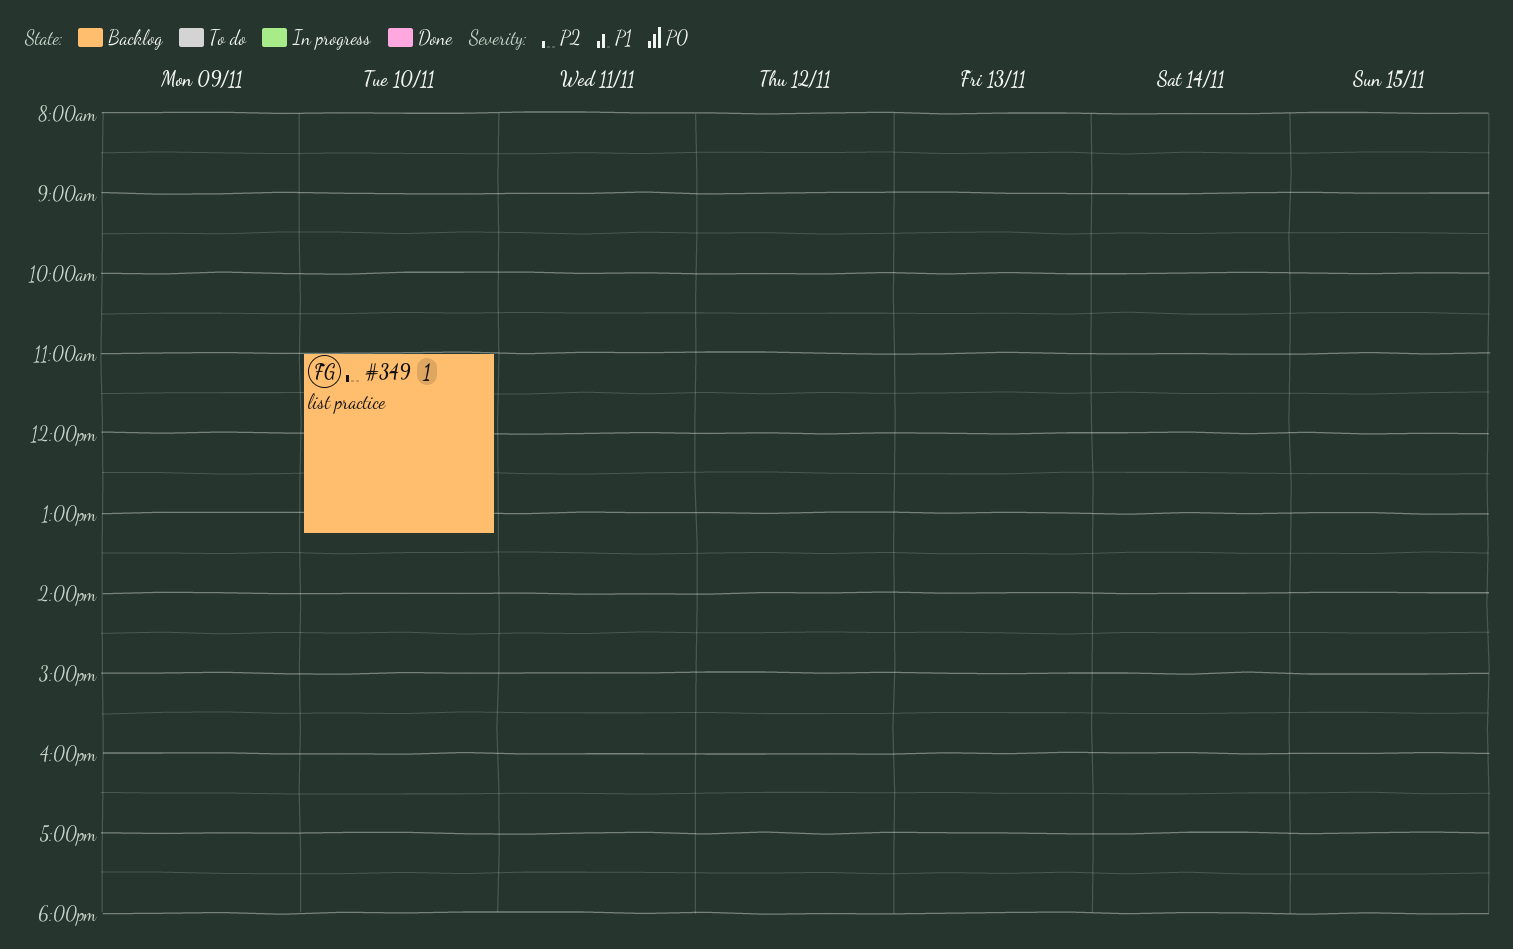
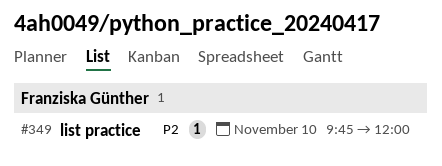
#349, begins: 11:00 -> 09:45
#349, ends: 13:15 -> 12:00

